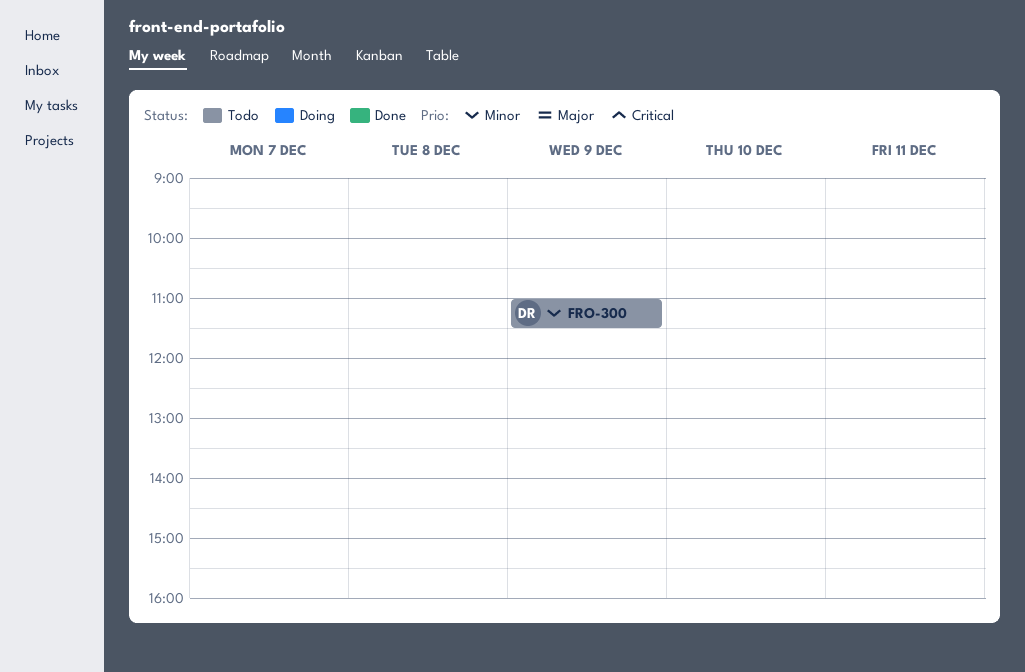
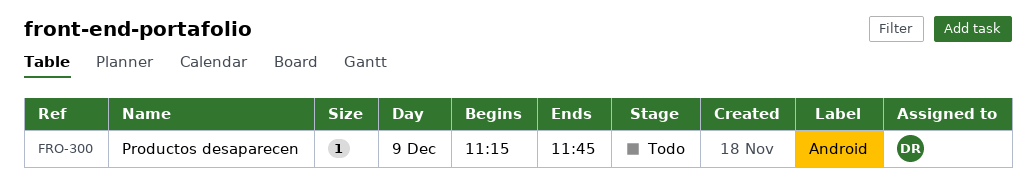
FRO-300, begins: 11:00 -> 11:15
FRO-300, ends: 11:30 -> 11:45

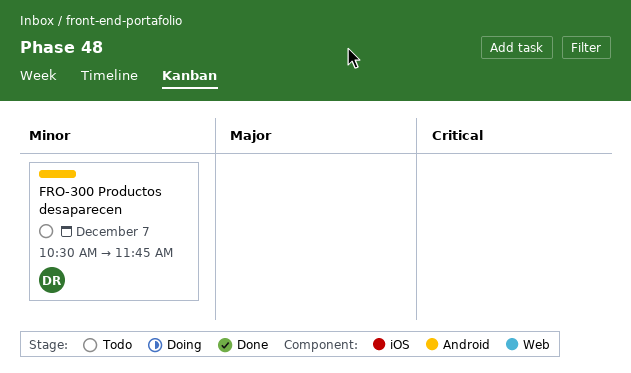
FRO-300, day: Dec 9 -> Dec 7
FRO-300, begins: 11:15 -> 10:30

